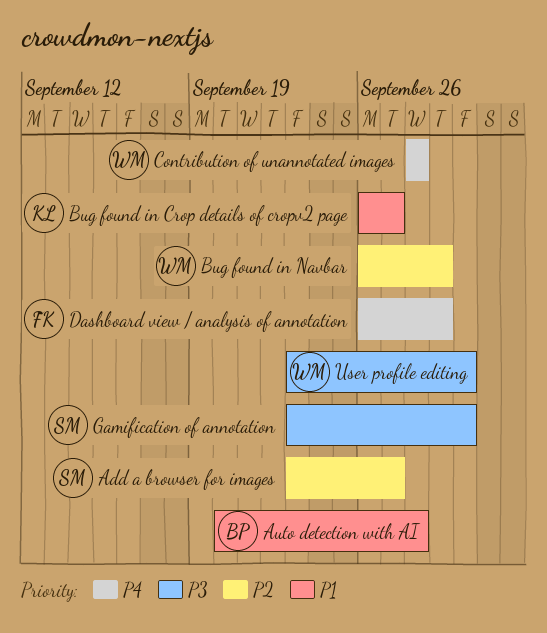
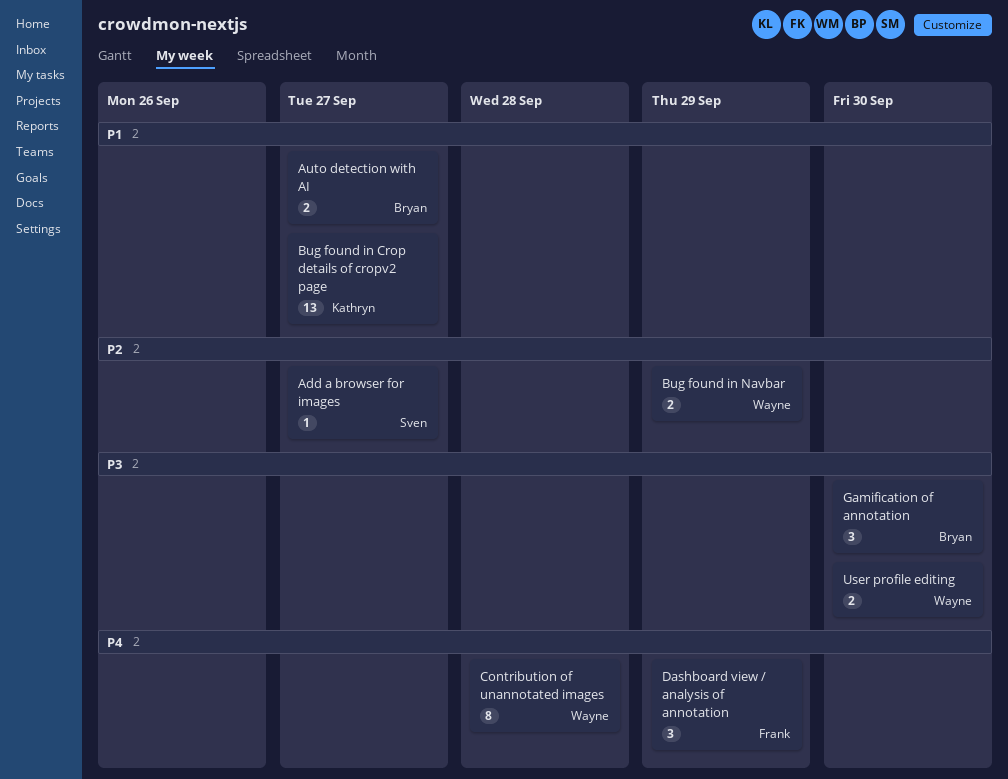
Auto detection with AI, due: Sep 28 -> Sep 27
Gamification of annotation, owner: Sven -> Bryan

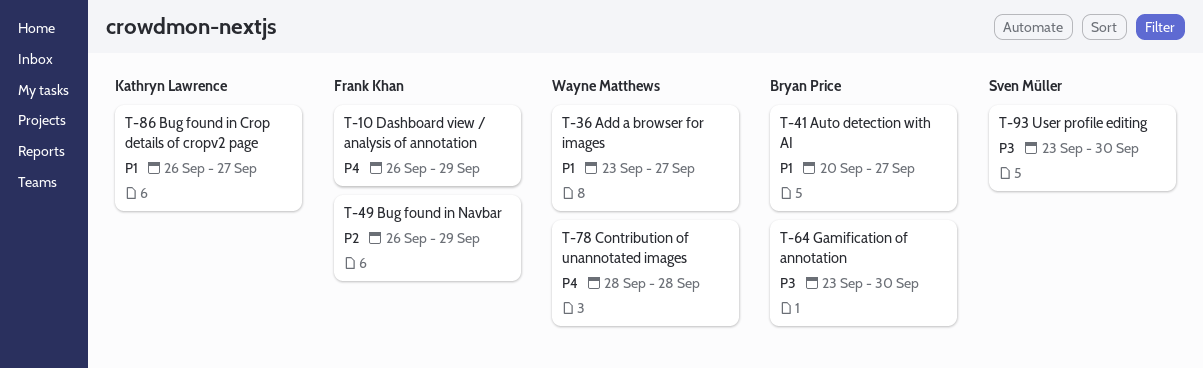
Add a browser for images, owner: Sven Müller -> Wayne Matthews
Add a browser for images, priority: P2 -> P1
Bug found in Navbar, owner: Wayne Matthews -> Frank Khan
User profile editing, owner: Wayne Matthews -> Sven Müller

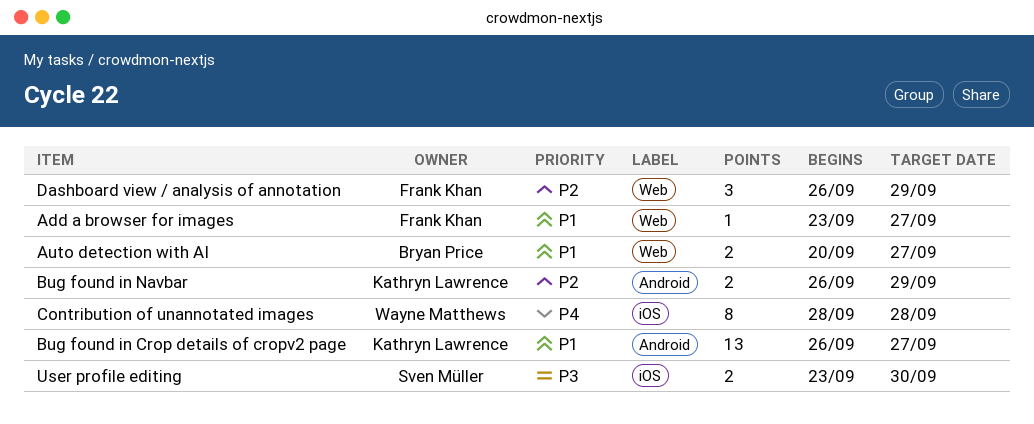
Add a browser for images, owner: Wayne Matthews -> Frank Khan
Bug found in Navbar, owner: Frank Khan -> Kathryn Lawrence
Dashboard view / analysis of annotation, priority: P4 -> P2
Gamification of annotation: present -> none

